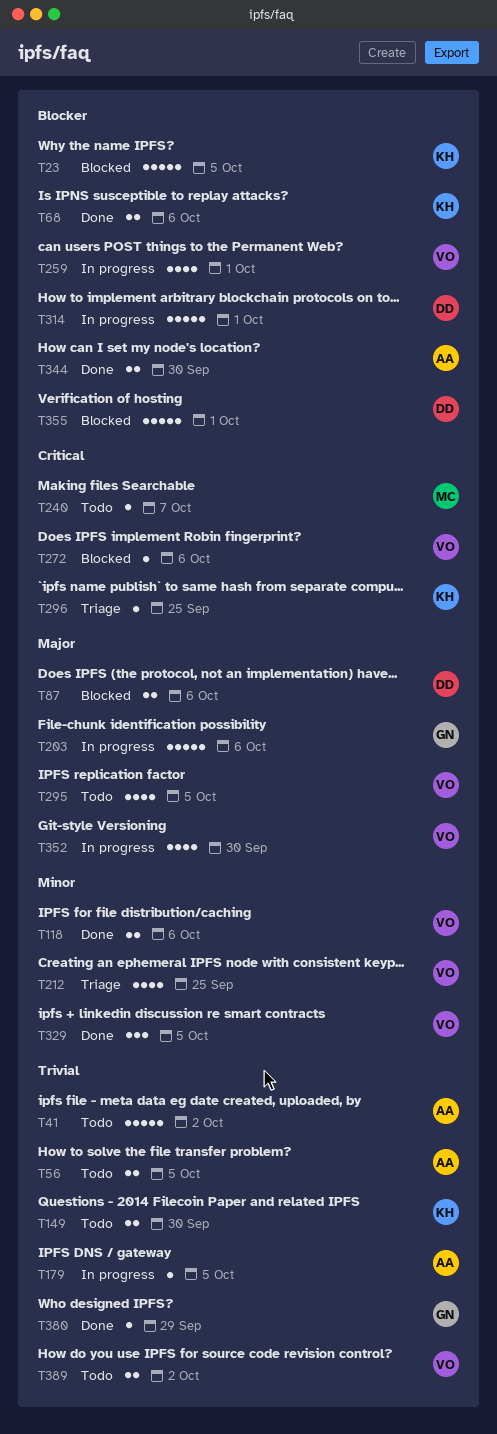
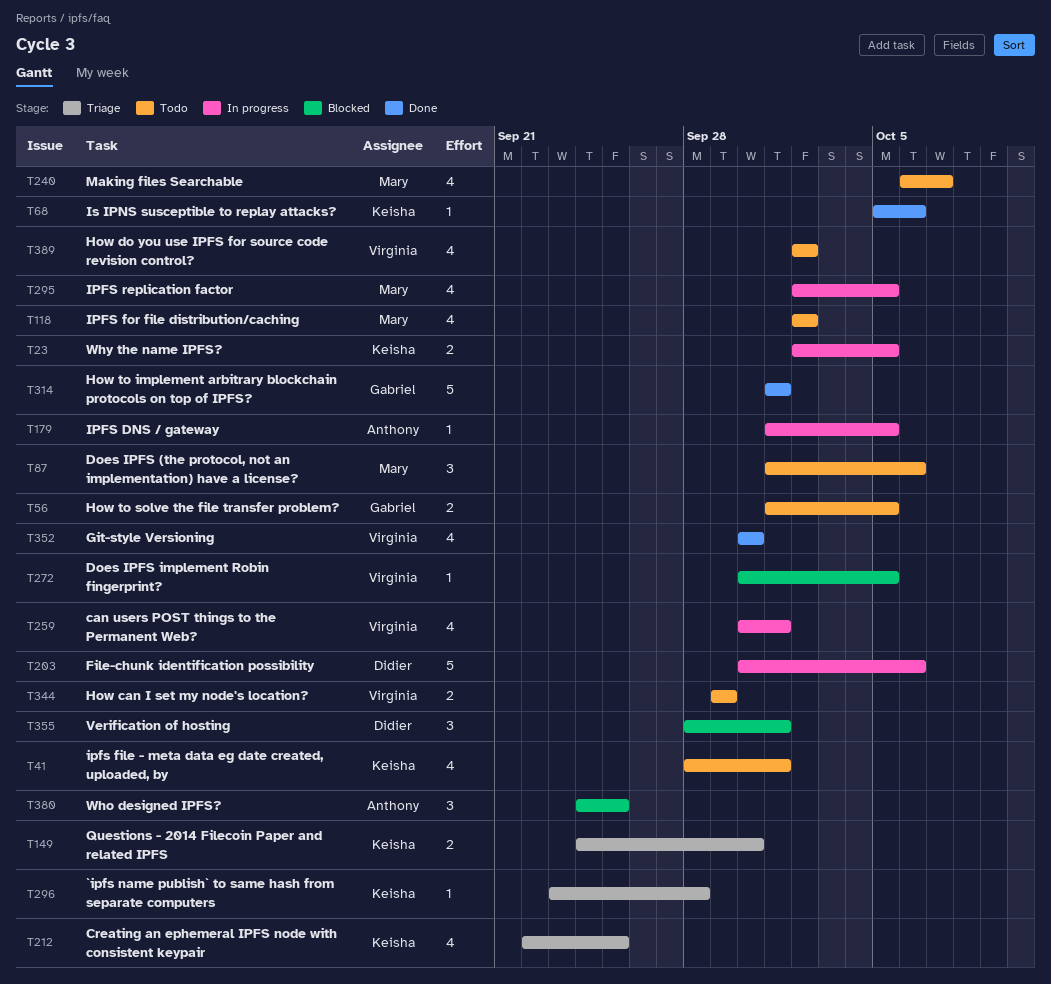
T23, status: Blocked -> In progress
T23, estimate: 5 -> 2
T41, owner: Anthony -> Keisha
T41, estimate: 5 -> 4
T41, due: Oct 2 -> Oct 1
T56, owner: Anthony -> Gabriel
T68, estimate: 2 -> 1
T87, status: Blocked -> Todo
T87, owner: Didier -> Mary
T87, estimate: 2 -> 3
T118, status: Done -> Todo
T118, owner: Virginia -> Mary
T118, estimate: 2 -> 4
T118, due: Oct 6 -> Oct 2
T149, status: Todo -> Triage
T203, owner: Gabriel -> Didier
T212, owner: Virginia -> Keisha
T240, estimate: 1 -> 4
T272, due: Oct 6 -> Oct 5
T295, status: Todo -> In progress
T295, owner: Virginia -> Mary
T296, due: Sep 25 -> Sep 28
T314, status: In progress -> Done
T314, owner: Didier -> Gabriel
T329: present -> none
T344, status: Done -> Todo
T344, owner: Anthony -> Virginia
T344, due: Sep 30 -> Sep 29
T352, status: In progress -> Done
T355, estimate: 5 -> 3
T380, status: Done -> Blocked
T380, owner: Gabriel -> Anthony
T380, estimate: 1 -> 3
T380, due: Sep 29 -> Sep 25
T389, estimate: 2 -> 4

